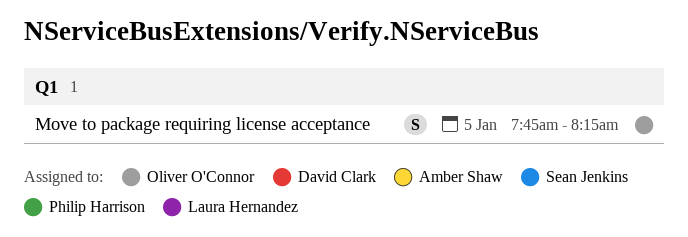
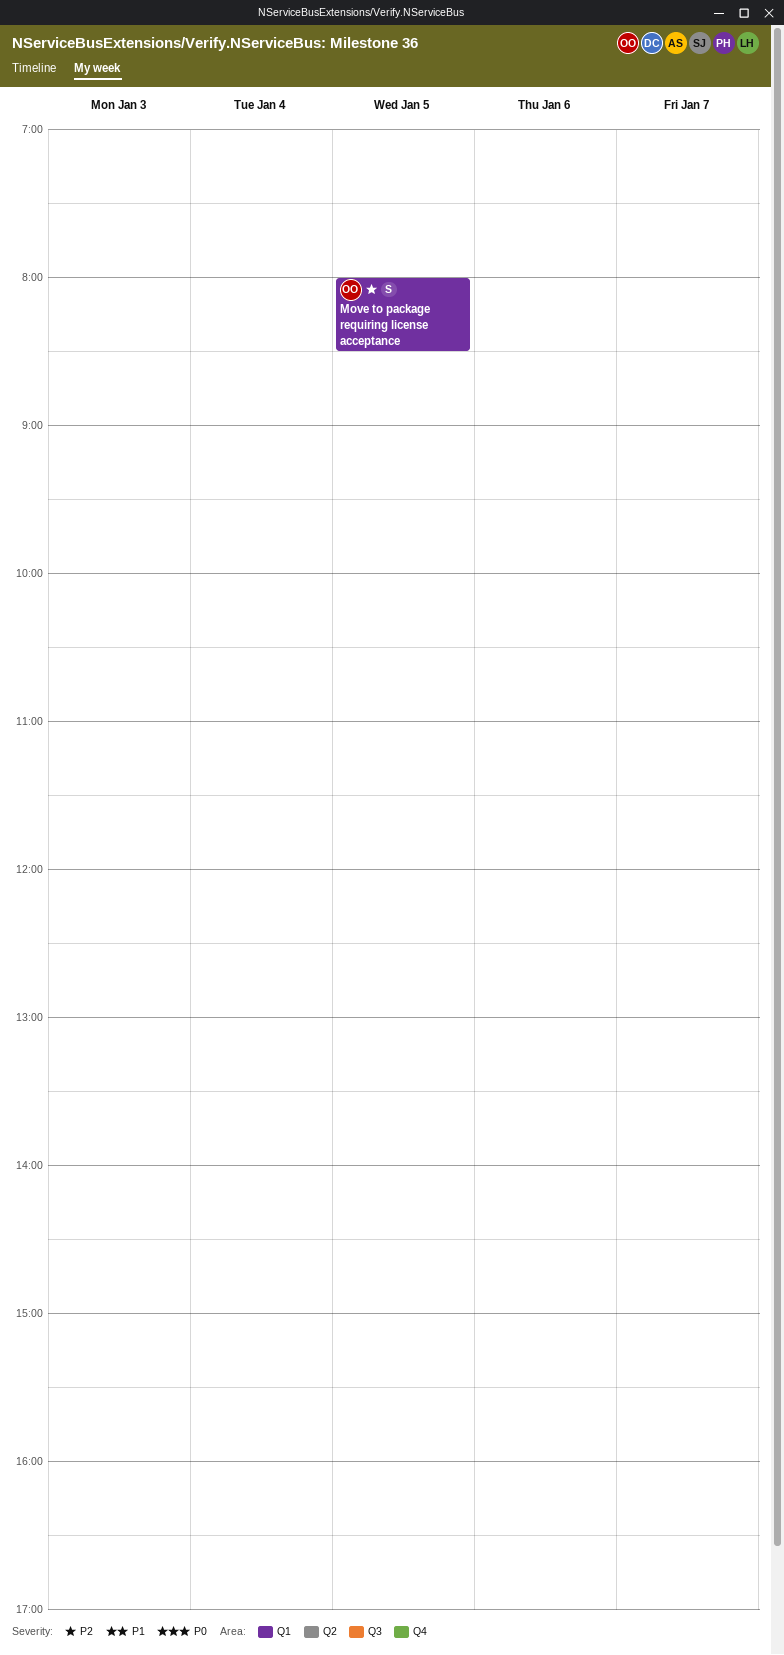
Move to package requiring license acceptance, begins: 07:45 -> 08:00
Move to package requiring license acceptance, ends: 08:15 -> 08:30

